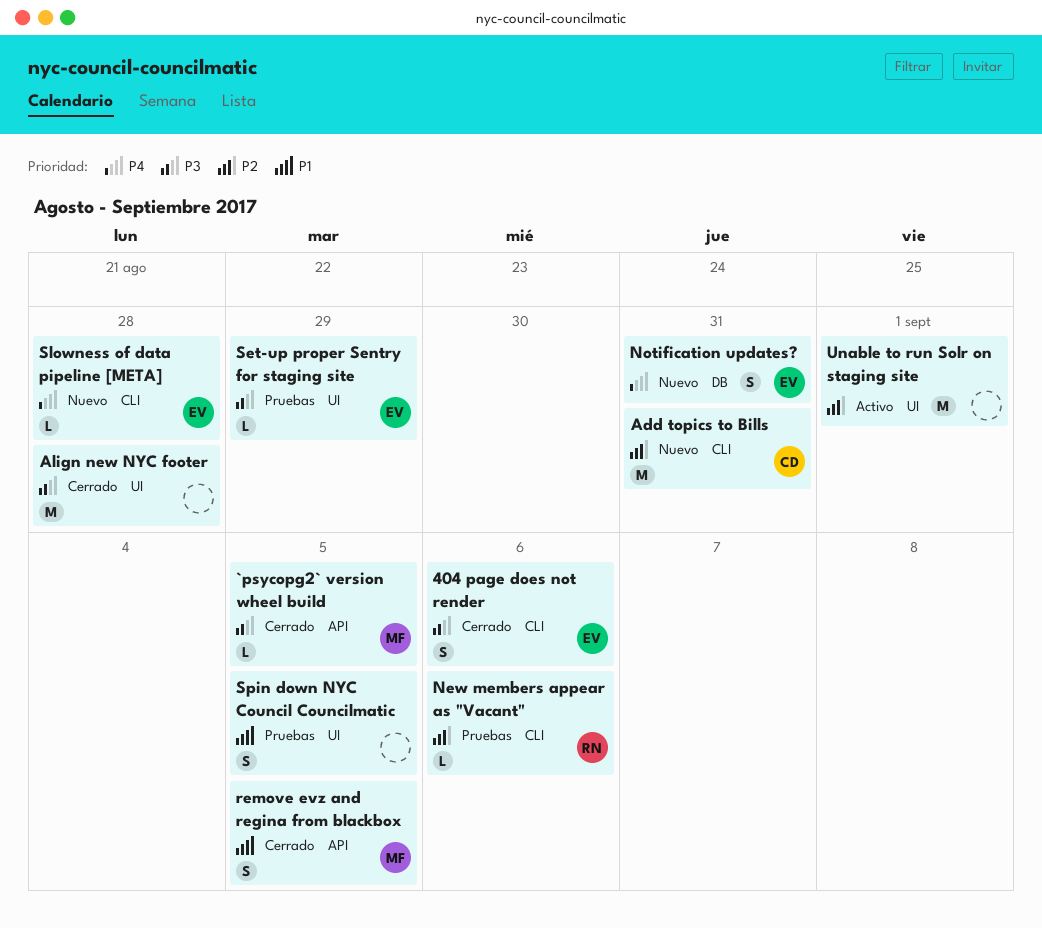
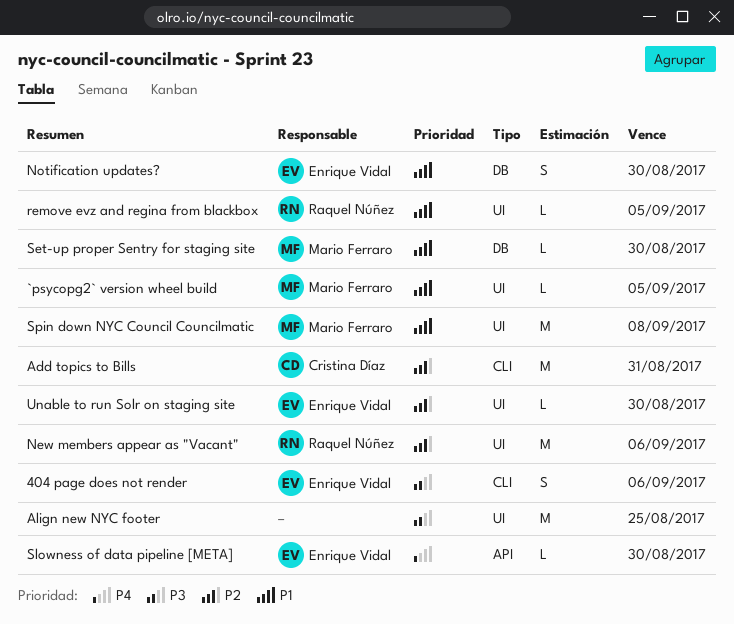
`psycopg2` version wheel build, priority: P3 -> P1
`psycopg2` version wheel build, label: API -> UI
Align new NYC footer, due: Aug 28 -> Aug 25
New members appear as "Vacant", label: CLI -> UI
New members appear as "Vacant", estimate: L -> M
Notification updates?, priority: P4 -> P1
Notification updates?, due: Aug 31 -> Aug 30
remove evz and regina from blackbox, owner: Mario Ferraro -> Raquel Núñez
remove evz and regina from blackbox, label: API -> UI
remove evz and regina from blackbox, estimate: S -> L
Set-up proper Sentry for staging site, owner: Enrique Vidal -> Mario Ferraro
Set-up proper Sentry for staging site, priority: P3 -> P1
Set-up proper Sentry for staging site, label: UI -> DB
Set-up proper Sentry for staging site, due: Aug 29 -> Aug 30
Slowness of data pipeline [META], label: CLI -> API
Slowness of data pipeline [META], due: Aug 28 -> Aug 30
Spin down NYC Council Councilmatic, owner: none -> Mario Ferraro
Spin down NYC Council Councilmatic, estimate: S -> M
Spin down NYC Council Councilmatic, due: Sep 5 -> Sep 8
Unable to run Solr on staging site, owner: none -> Enrique Vidal
Unable to run Solr on staging site, estimate: M -> L
Unable to run Solr on staging site, due: Sep 1 -> Aug 30

